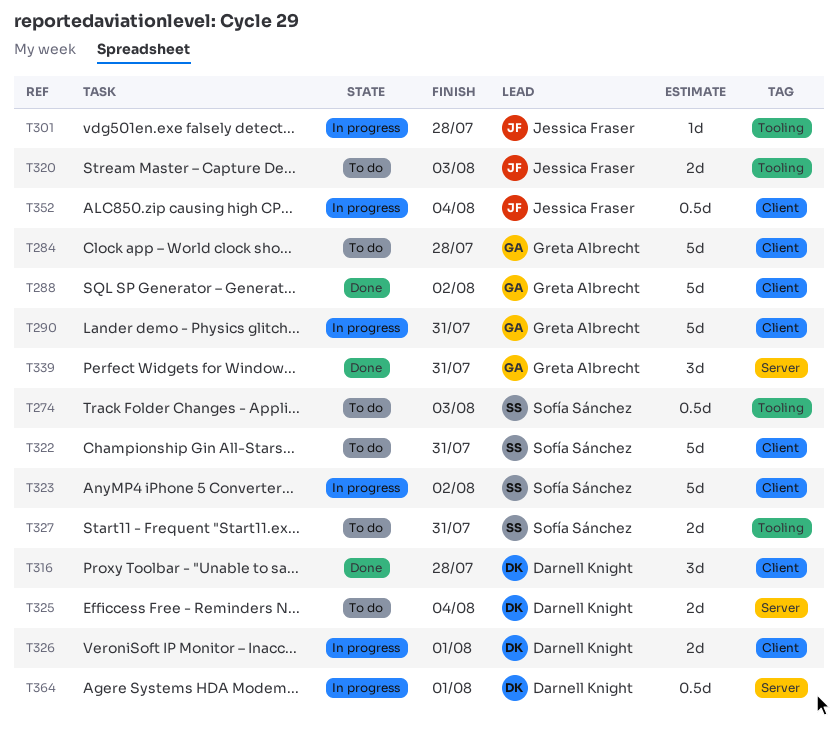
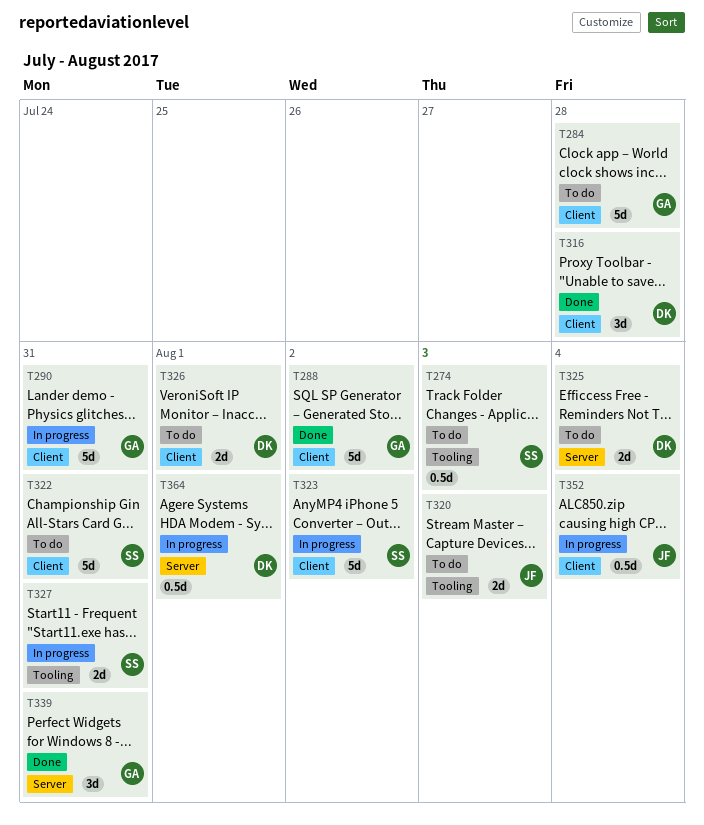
T301: present -> none
T326, status: In progress -> To do
T327, status: To do -> In progress

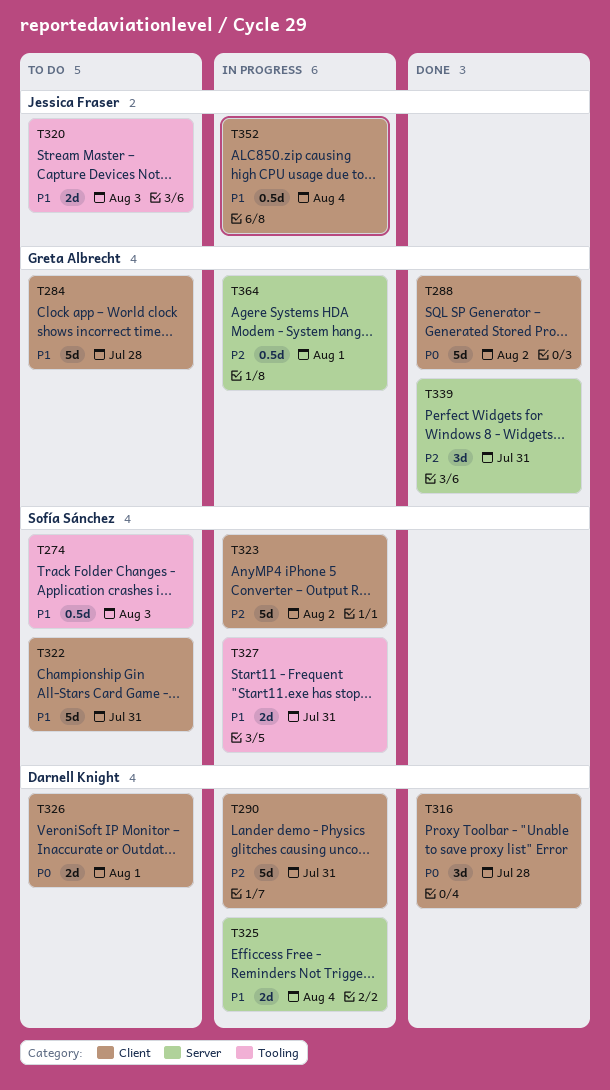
T290, owner: Greta Albrecht -> Darnell Knight
T325, status: To do -> In progress
T364, owner: Darnell Knight -> Greta Albrecht

